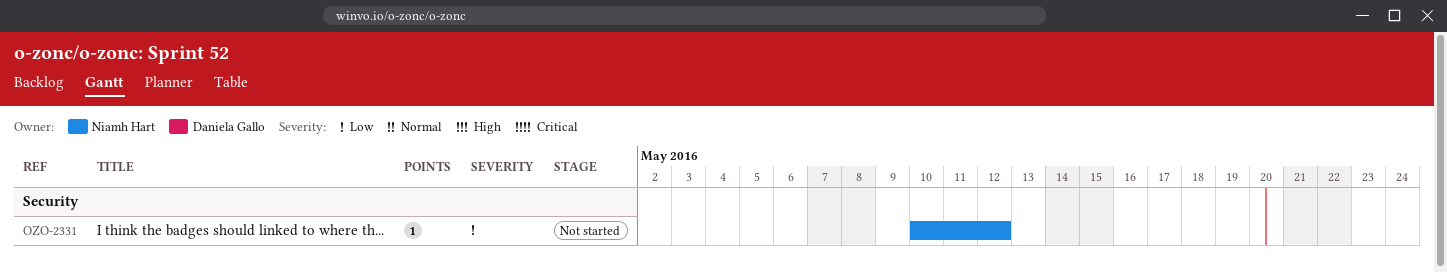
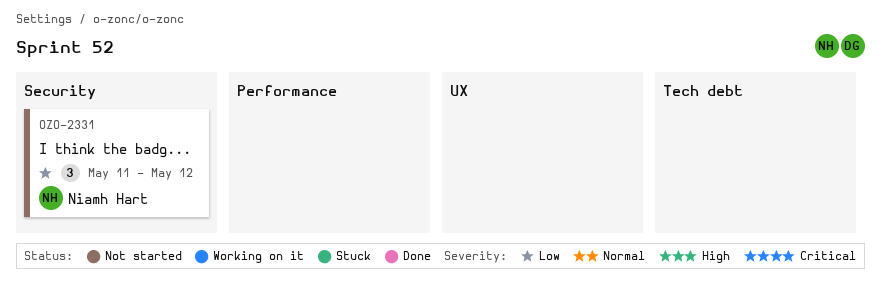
OZO-2331, estimate: 1 -> 3
OZO-2331, start: May 10 -> May 11

